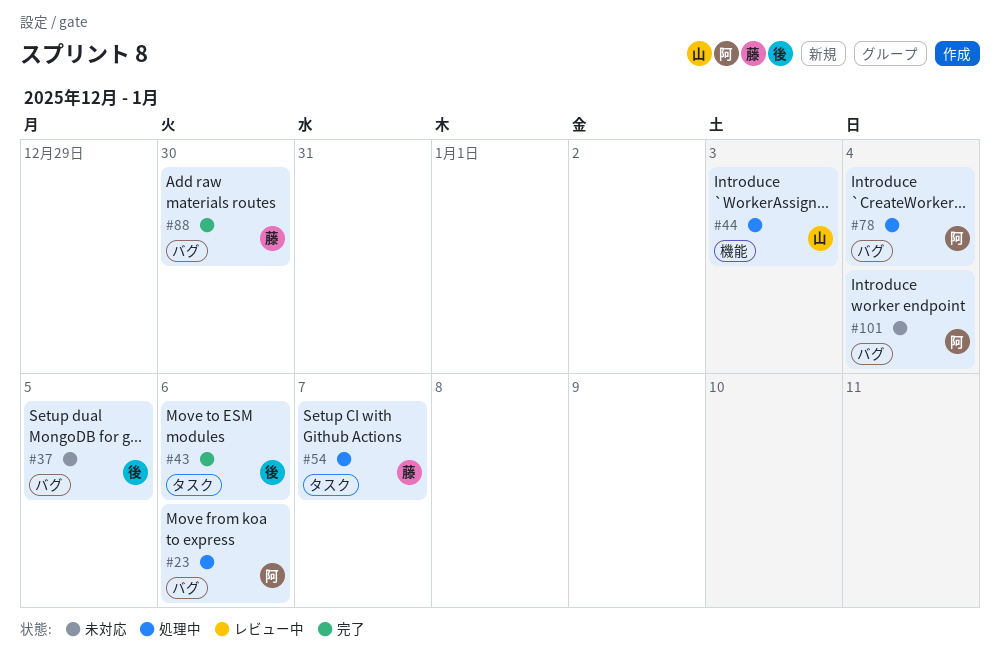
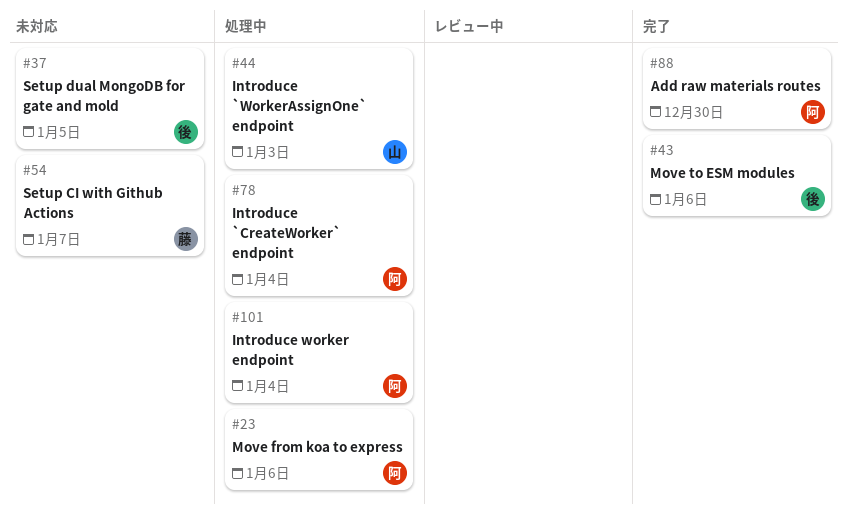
#54, status: 処理中 -> 未対応
#88, owner: 藤 -> 阿
#101, status: 未対応 -> 処理中

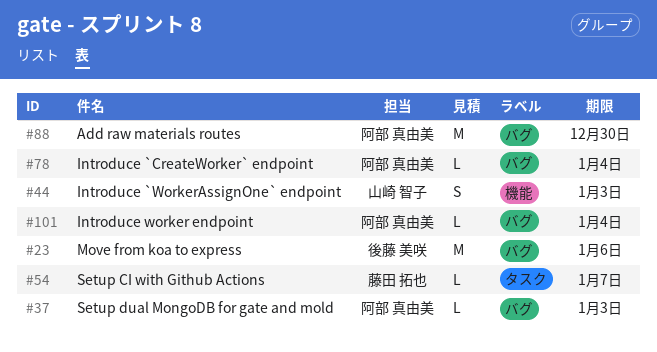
#23, owner: 阿部 真由美 -> 後藤 美咲
#37, owner: 後藤 美咲 -> 阿部 真由美
#37, due: Jan 5 -> Jan 3
#43: present -> none

